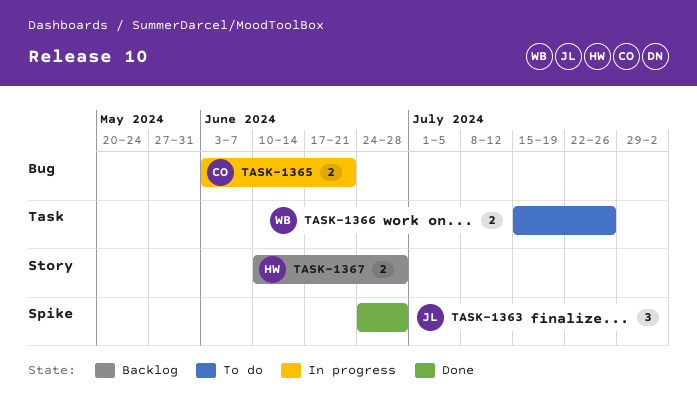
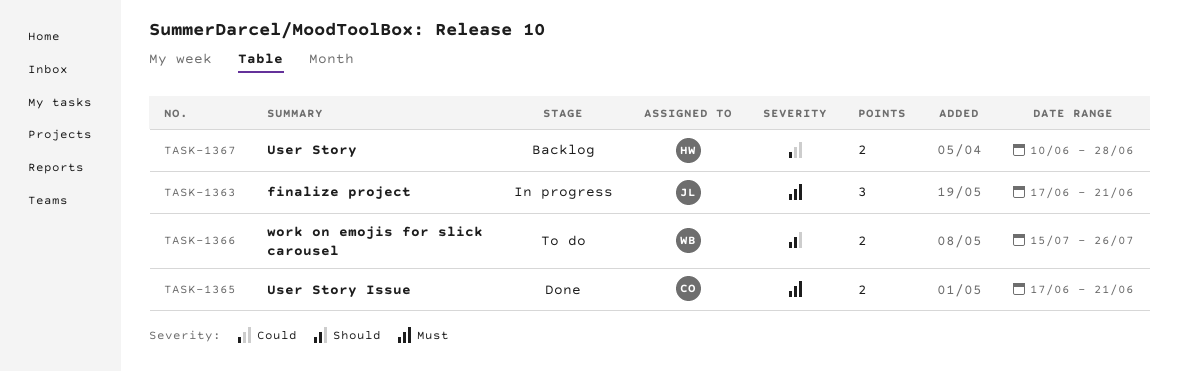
TASK-1363, status: Done -> In progress
TASK-1363, start: Jun 24 -> Jun 17
TASK-1363, due: Jun 28 -> Jun 21
TASK-1365, status: In progress -> Done
TASK-1365, start: Jun 3 -> Jun 17

